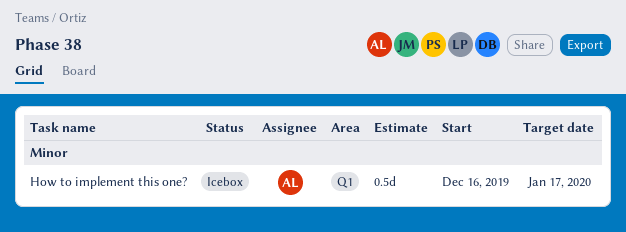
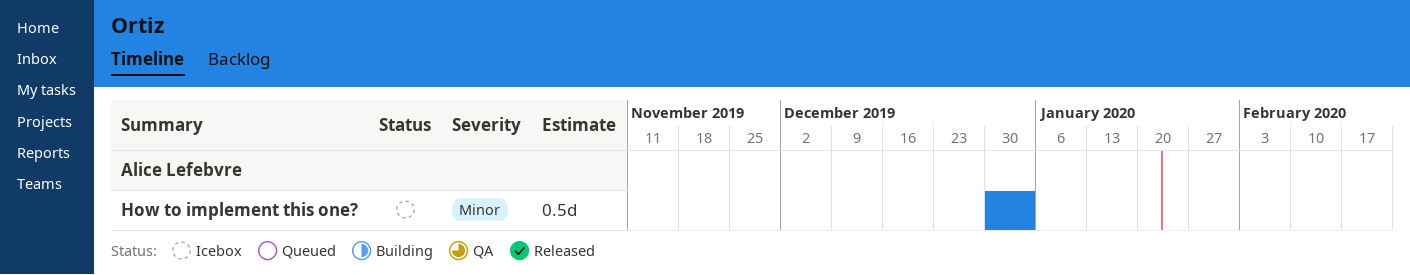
How to implement this one?, start: Dec 16 -> Dec 30
How to implement this one?, due: Jan 17 -> Jan 3

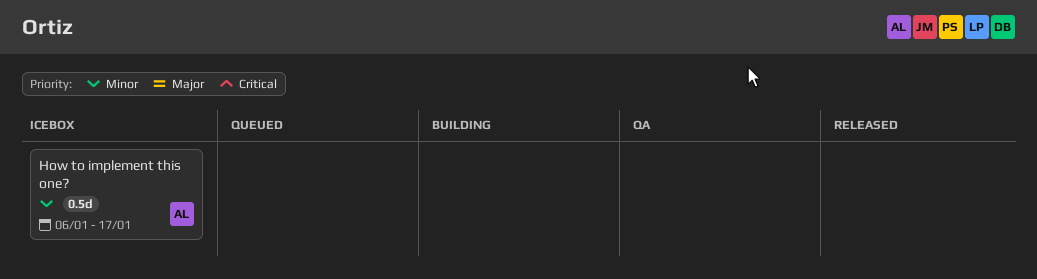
How to implement this one?, start: Dec 30 -> Jan 6
How to implement this one?, due: Jan 3 -> Jan 17

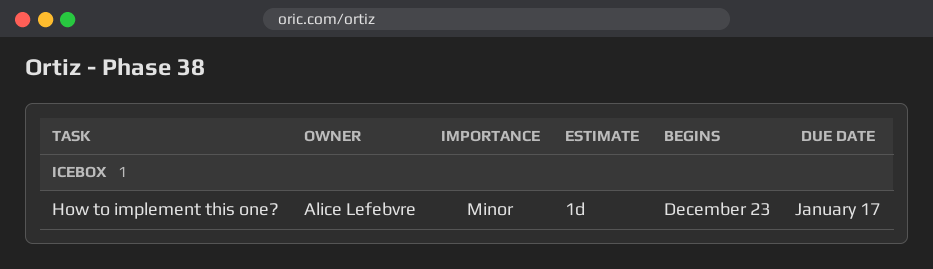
How to implement this one?, estimate: 0.5d -> 1d
How to implement this one?, start: Jan 6 -> Dec 23

